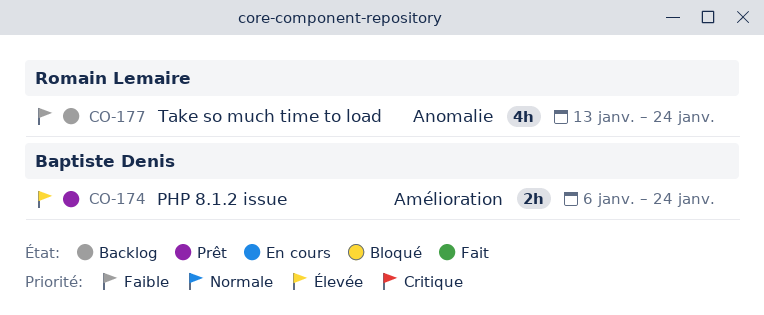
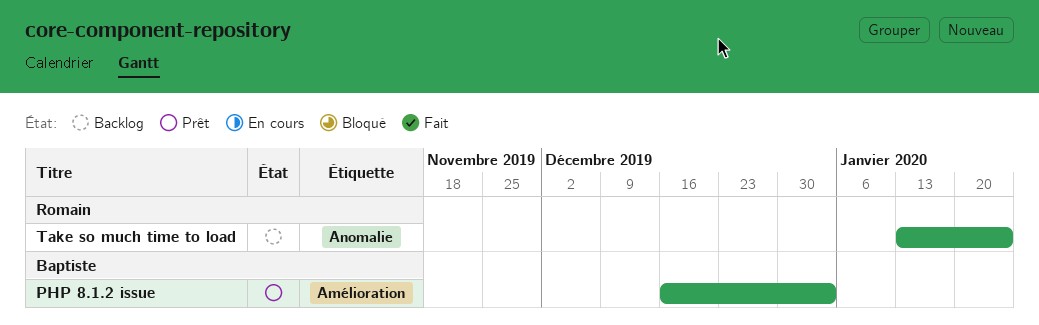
PHP 8.1.2 issue, start: Jan 6 -> Dec 16
PHP 8.1.2 issue, due: Jan 24 -> Jan 3

